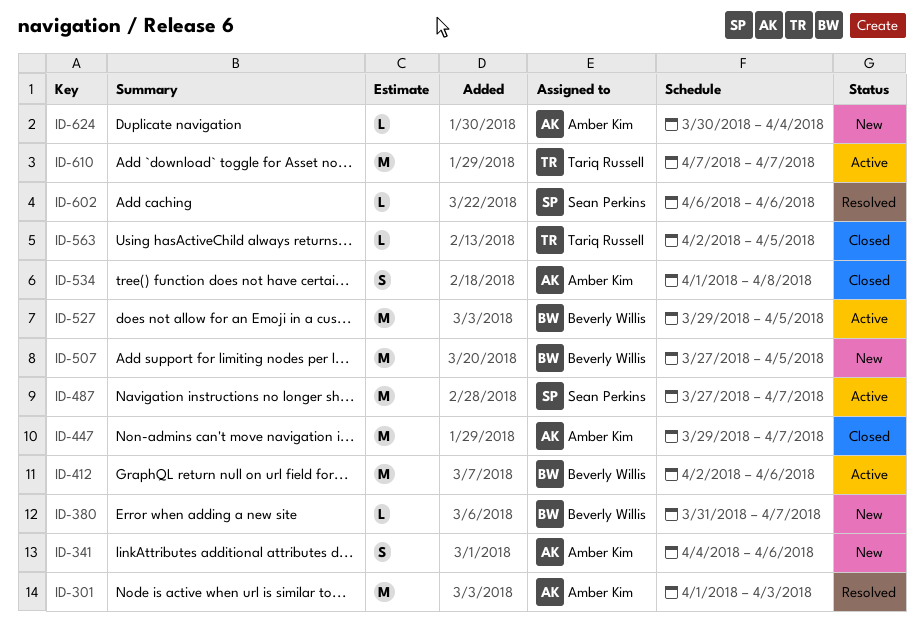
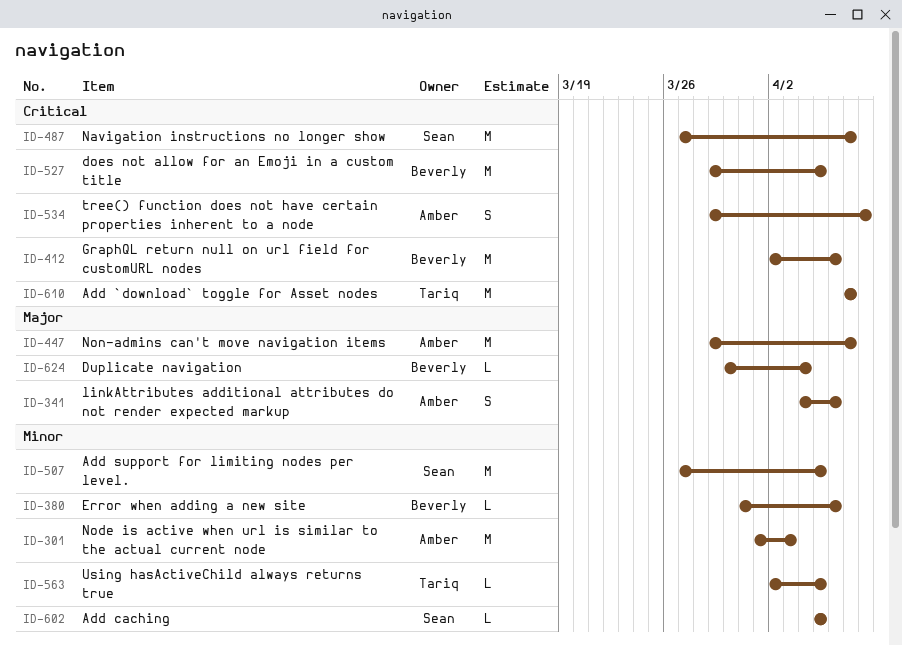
ID-380, due: Apr 7 -> Apr 6
ID-507, owner: Beverly Willis -> Sean Perkins
ID-534, start: Apr 1 -> Mar 29
ID-602, start: Apr 6 -> Apr 5
ID-602, due: Apr 6 -> Apr 5
ID-624, owner: Amber Kim -> Beverly Willis

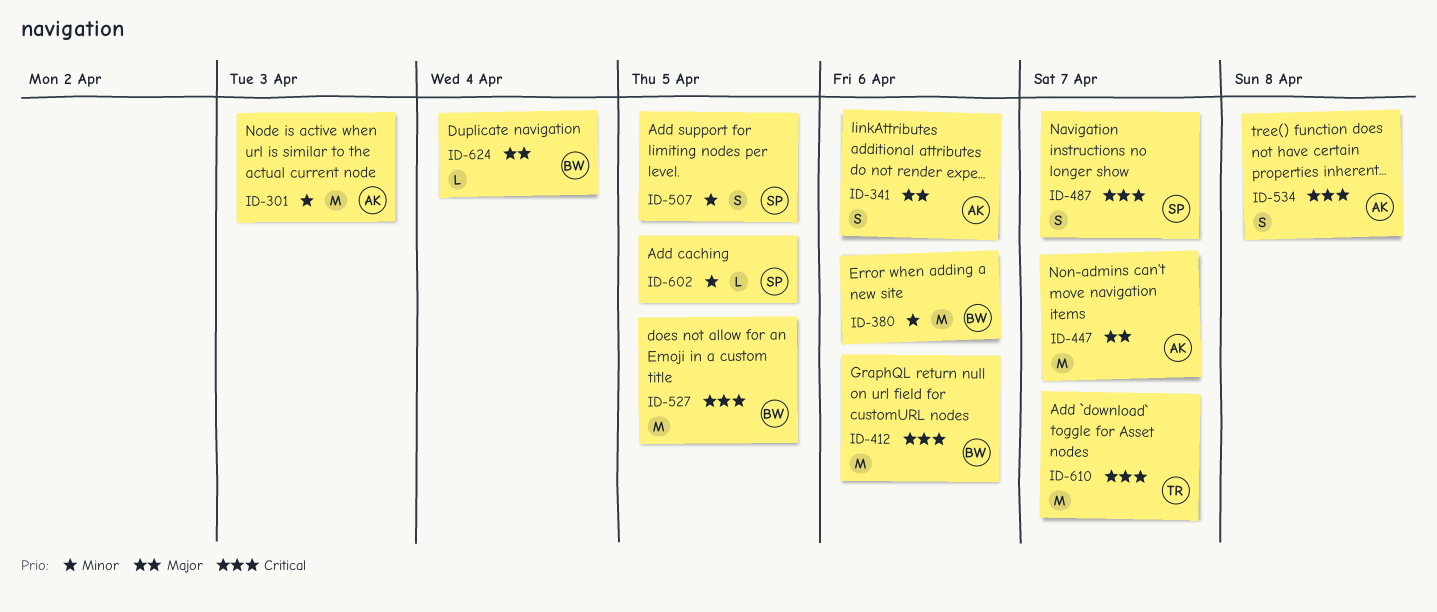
ID-380, estimate: L -> M
ID-487, estimate: M -> S
ID-507, estimate: M -> S
ID-563: present -> none

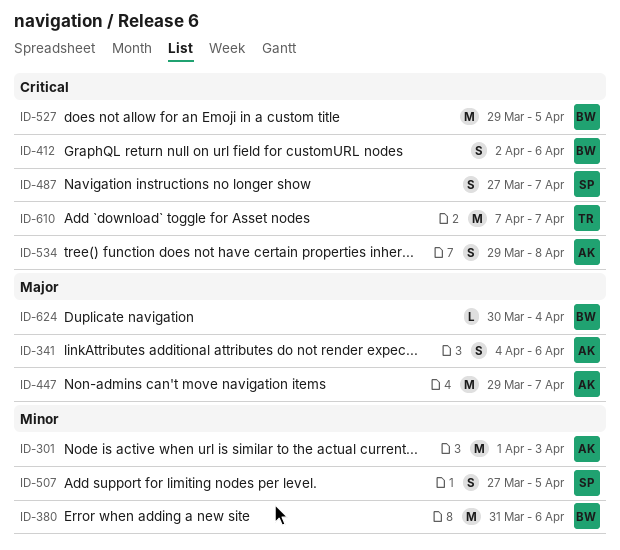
ID-412, estimate: M -> S
ID-602: present -> none

